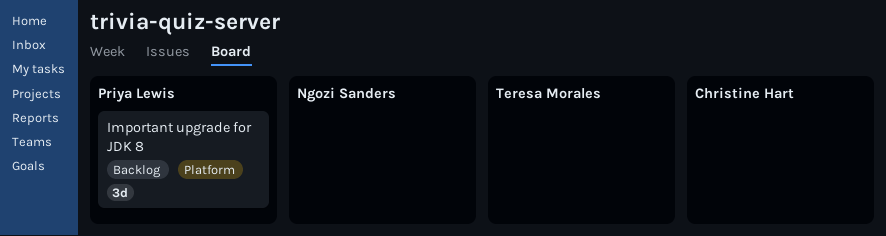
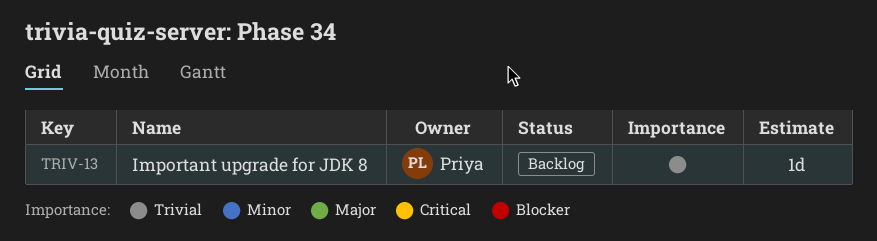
Important upgrade for JDK 8, estimate: 3d -> 1d

